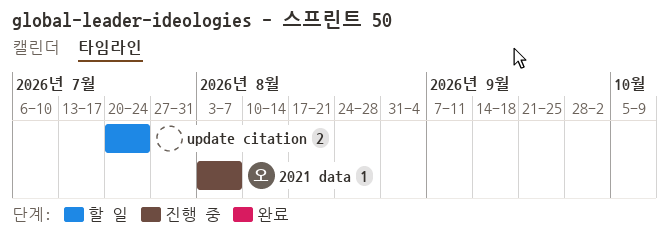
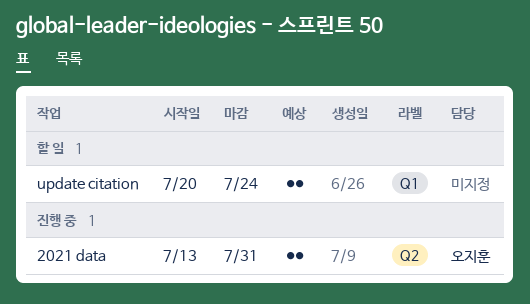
2021 data, estimate: 1 -> 2
2021 data, start: Aug 3 -> Jul 13
2021 data, due: Aug 7 -> Jul 31

